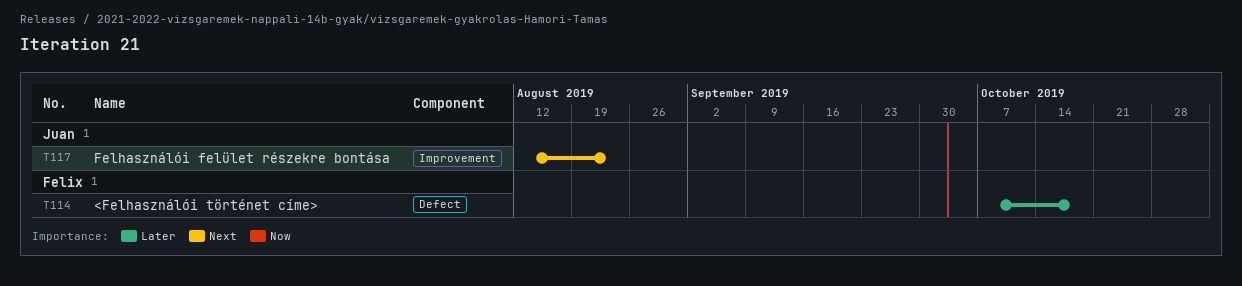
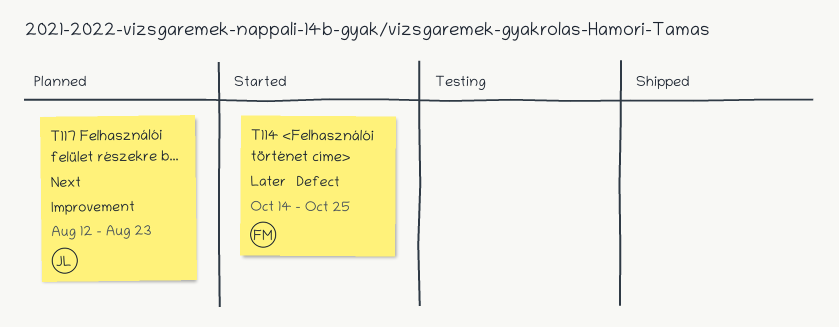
T114, start: Oct 7 -> Oct 14
T114, due: Oct 18 -> Oct 25

